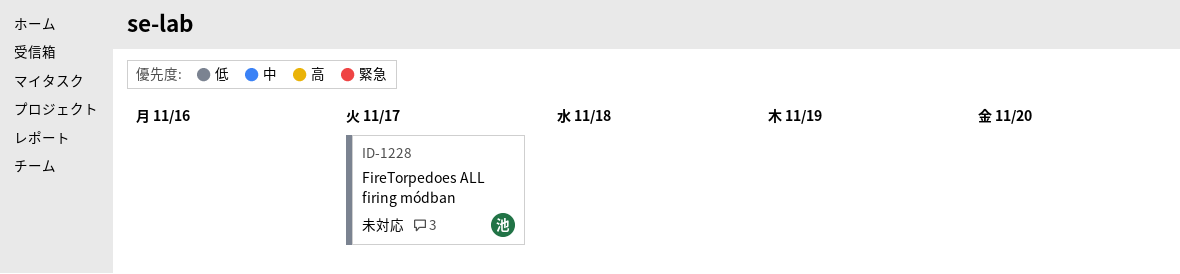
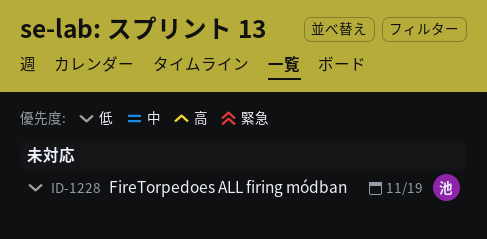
ID-1228, due: Nov 17 -> Nov 19

